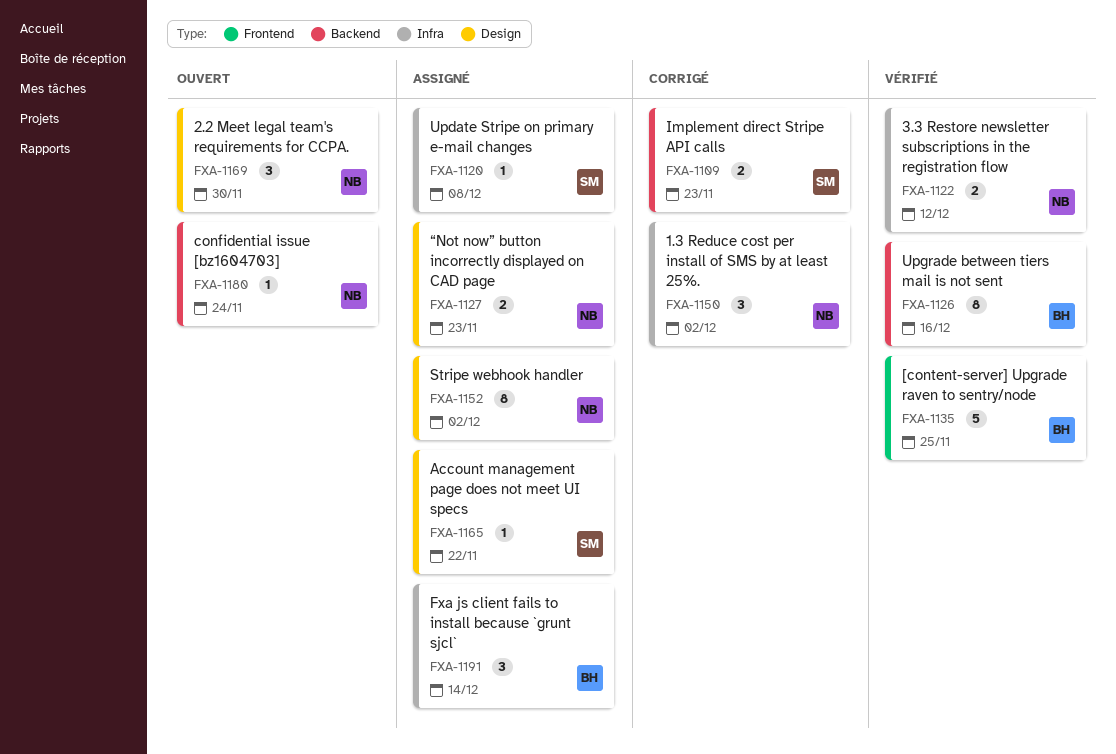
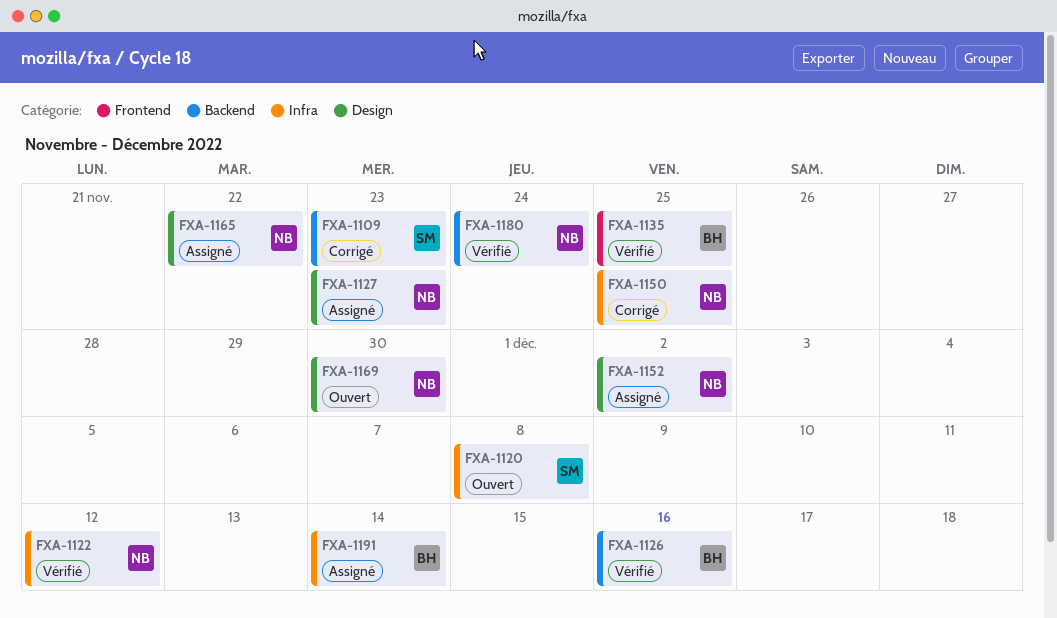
FXA-1120, status: Assigné -> Ouvert
FXA-1150, due: Dec 2 -> Nov 25
FXA-1165, owner: SM -> NB
FXA-1180, status: Ouvert -> Vérifié

